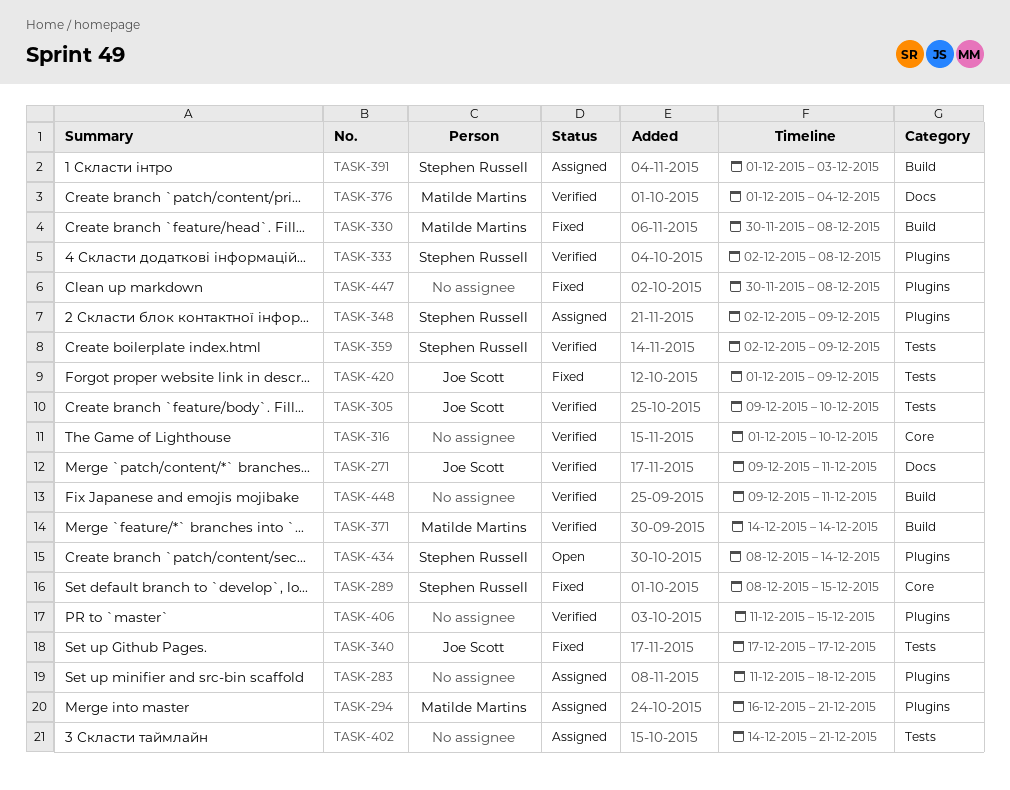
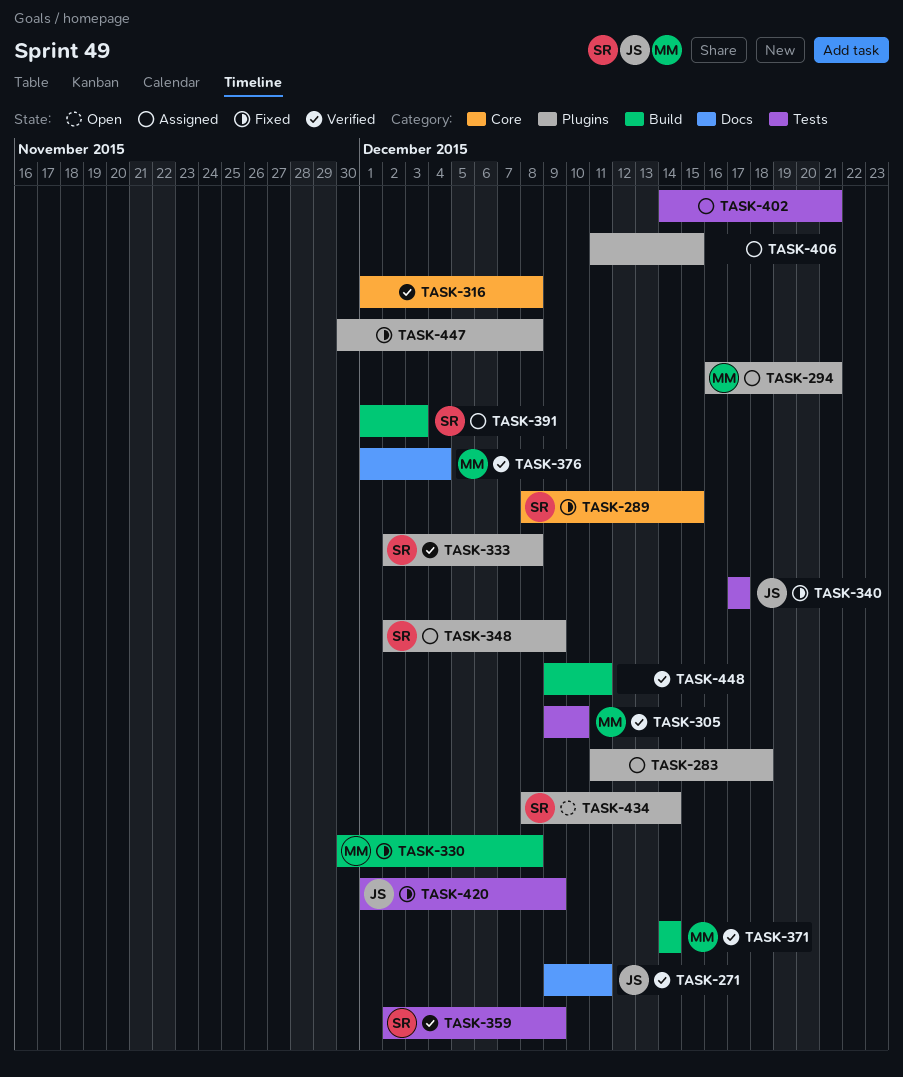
TASK-305, owner: Joe Scott -> Matilde Martins
TASK-316, due: Dec 10 -> Dec 8
TASK-406, status: Verified -> Assigned

